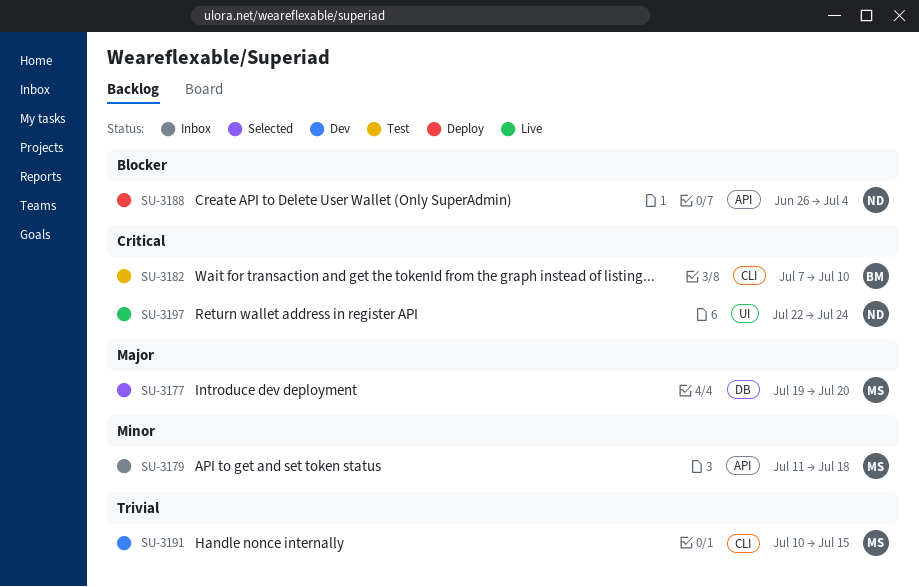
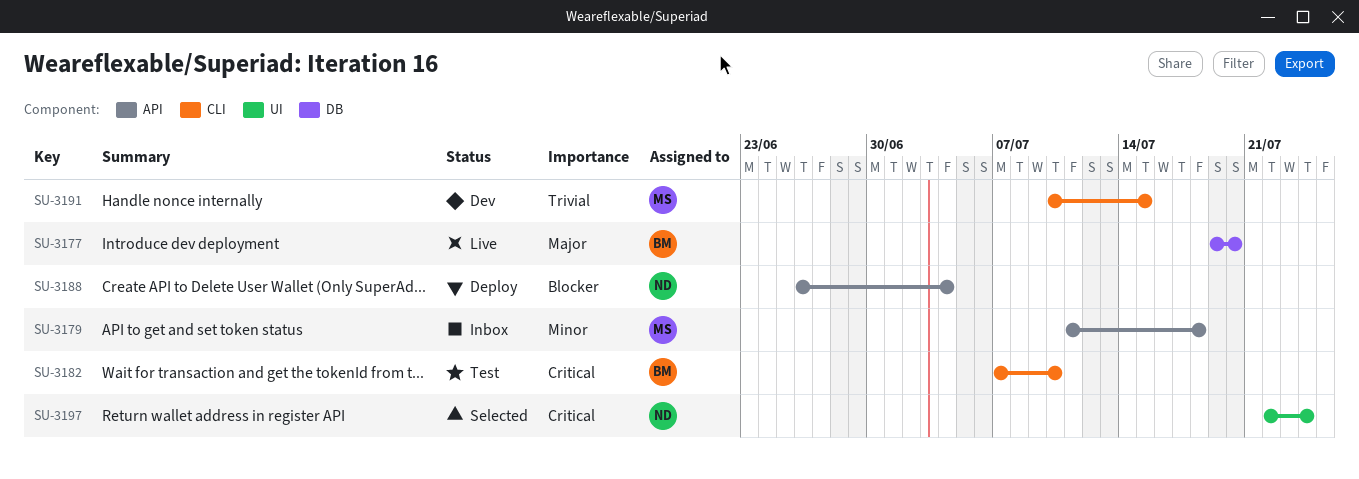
SU-3177, status: Selected -> Live
SU-3177, owner: MS -> BM
SU-3197, status: Live -> Selected

